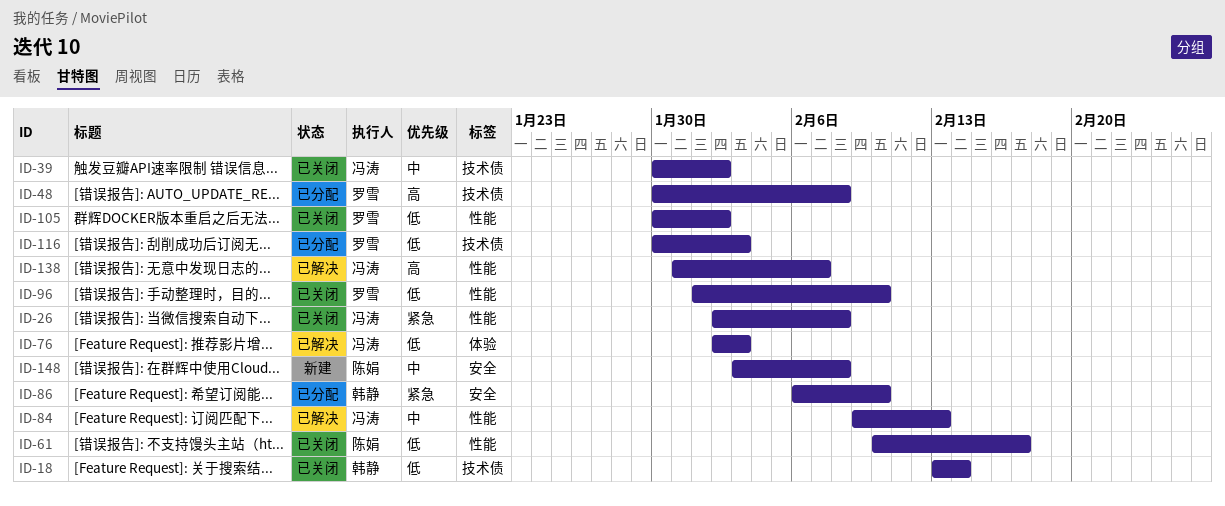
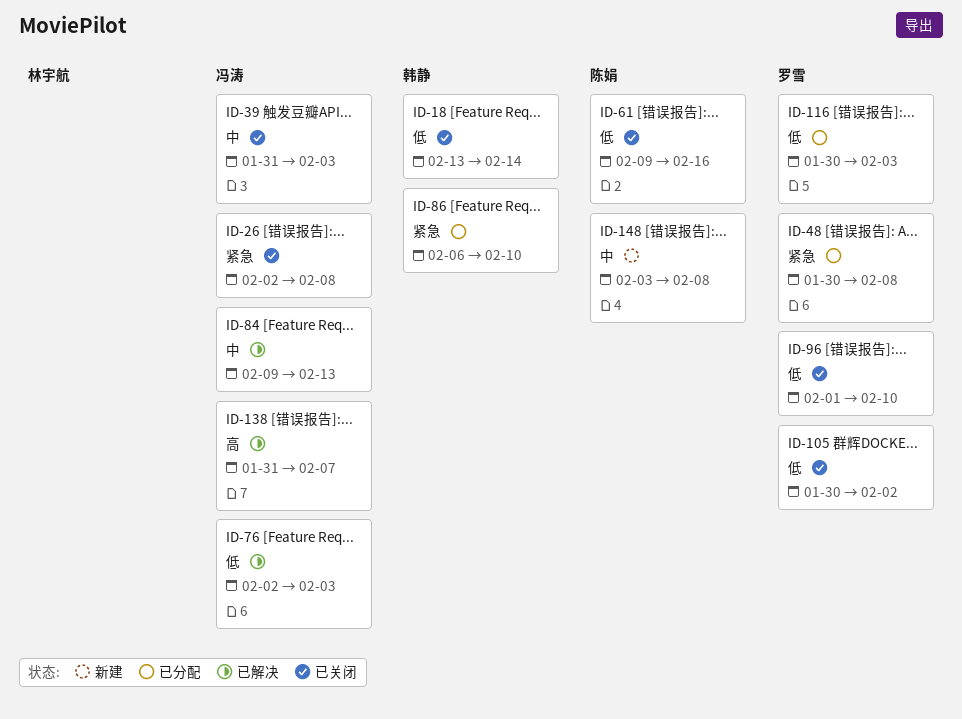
ID-39, start: Jan 30 -> Jan 31
ID-39, due: Feb 2 -> Feb 3
ID-48, priority: 高 -> 紧急
ID-61, start: Feb 10 -> Feb 9
ID-61, due: Feb 17 -> Feb 16

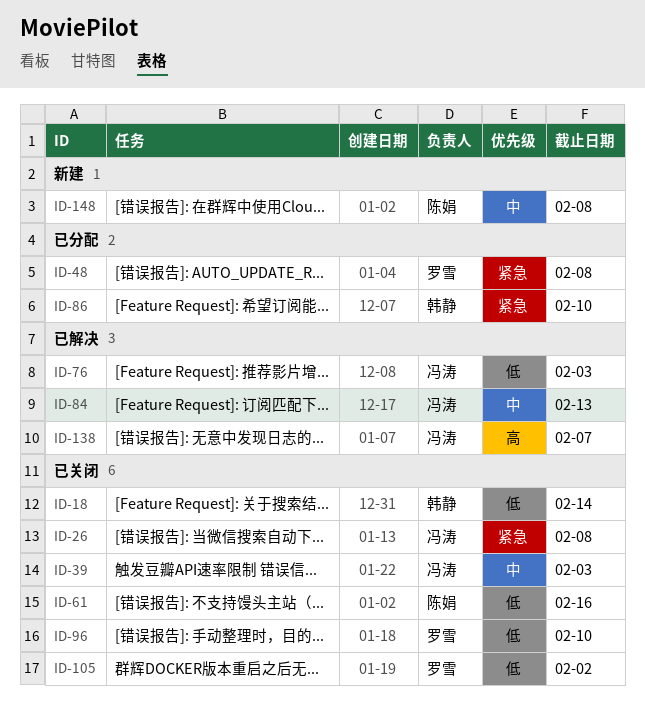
ID-116: present -> none

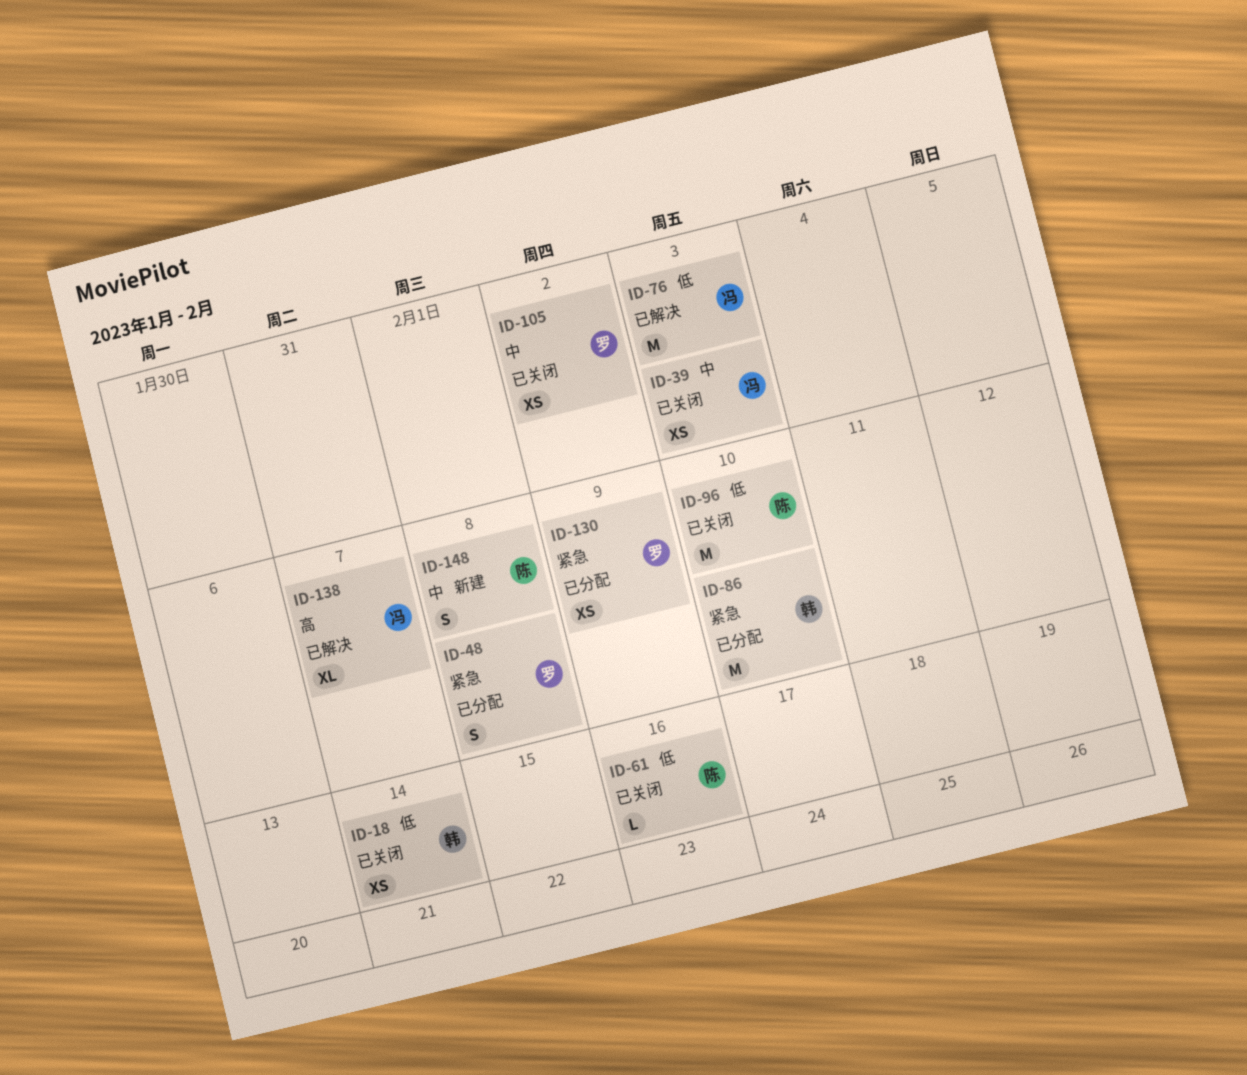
ID-26: present -> none
ID-84: present -> none
ID-96, owner: 罗雪 -> 陈娟
ID-105, priority: 低 -> 中
ID-130: none -> present

